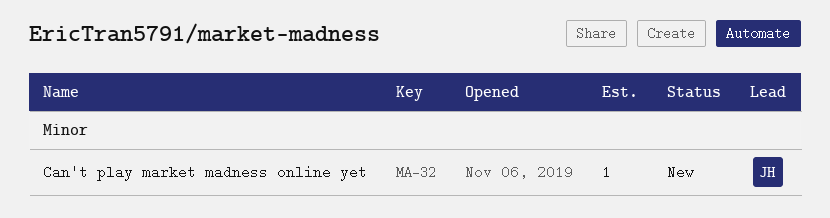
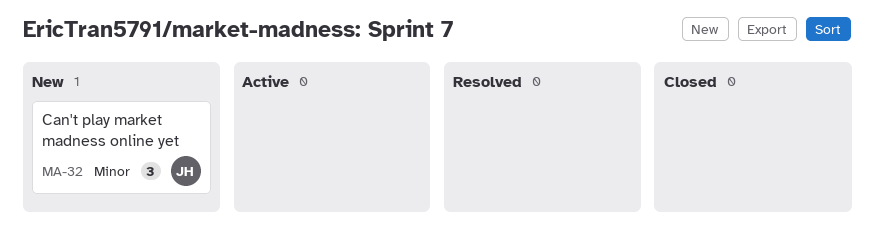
MA-32, estimate: 1 -> 3

